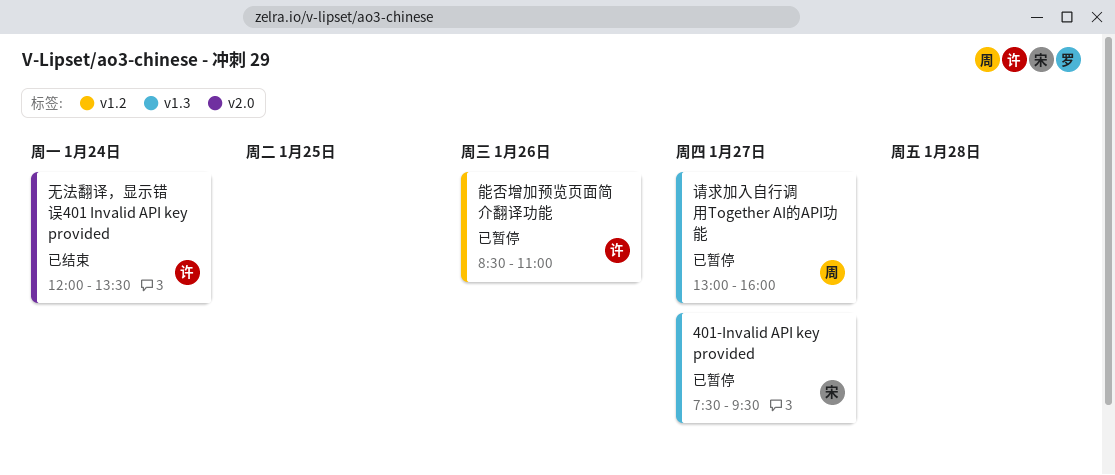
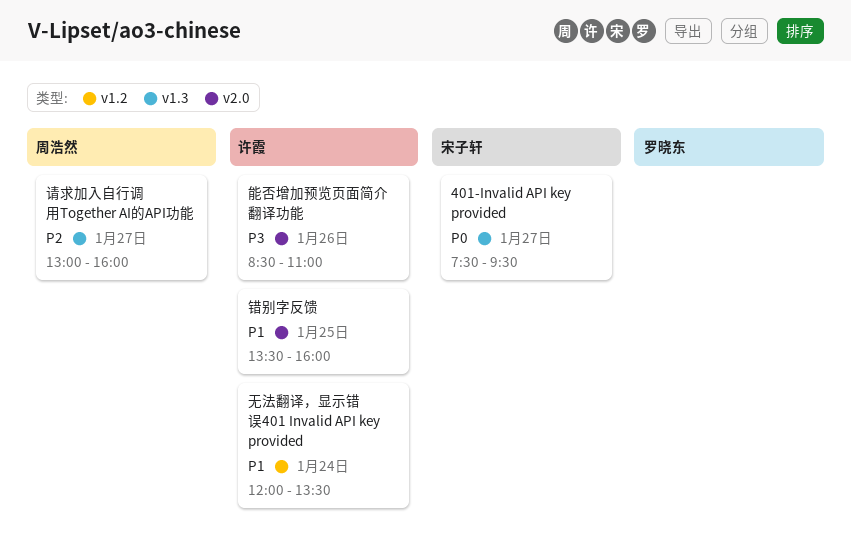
无法翻译，显示错误401 Invalid API key provided, label: v2.0 -> v1.2
能否增加预览页面简介翻译功能, label: v1.2 -> v2.0
错别字反馈: none -> present

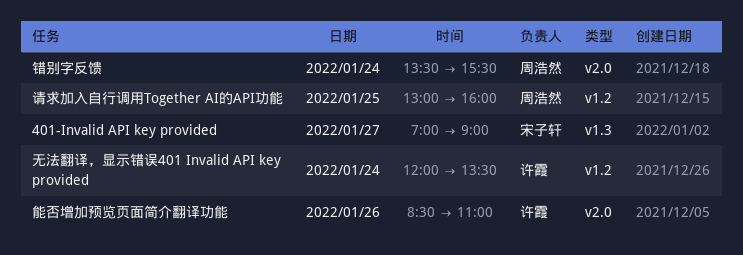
401-Invalid API key provided, begins: 07:30 -> 07:00
401-Invalid API key provided, ends: 09:30 -> 09:00
请求加入自行调用Together AI的API功能, label: v1.3 -> v1.2
请求加入自行调用Together AI的API功能, day: Jan 27 -> Jan 25
错别字反馈, owner: 许霞 -> 周浩然
错别字反馈, day: Jan 25 -> Jan 24
错别字反馈, ends: 16:00 -> 15:30

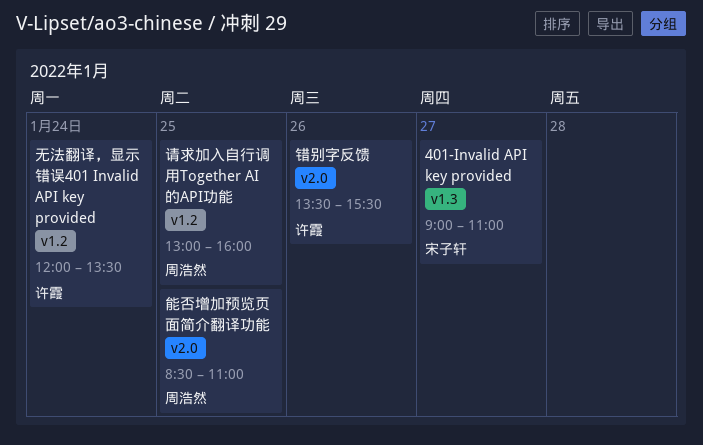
401-Invalid API key provided, begins: 07:00 -> 09:00
401-Invalid API key provided, ends: 09:00 -> 11:00
能否增加预览页面简介翻译功能, owner: 许霞 -> 周浩然
能否增加预览页面简介翻译功能, day: Jan 26 -> Jan 25
错别字反馈, owner: 周浩然 -> 许霞
错别字反馈, day: Jan 24 -> Jan 26

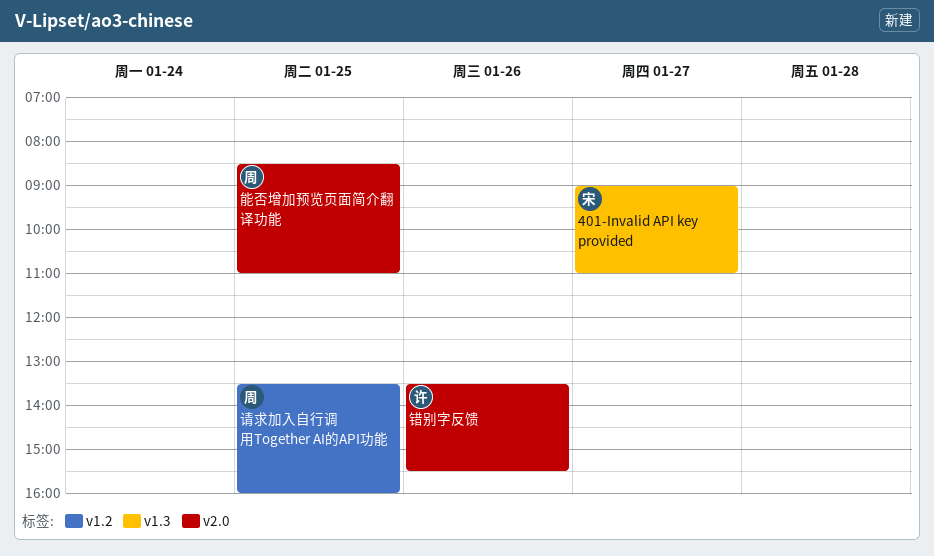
无法翻译，显示错误401 Invalid API key provided: present -> none
请求加入自行调用Together AI的API功能, begins: 13:00 -> 13:30

